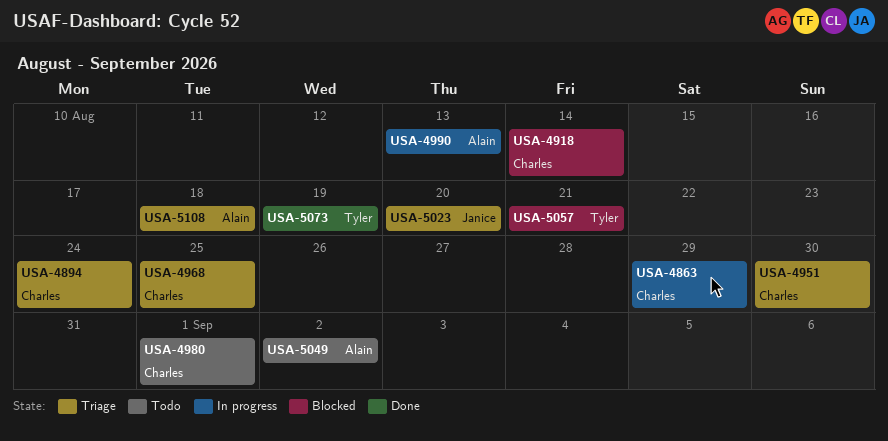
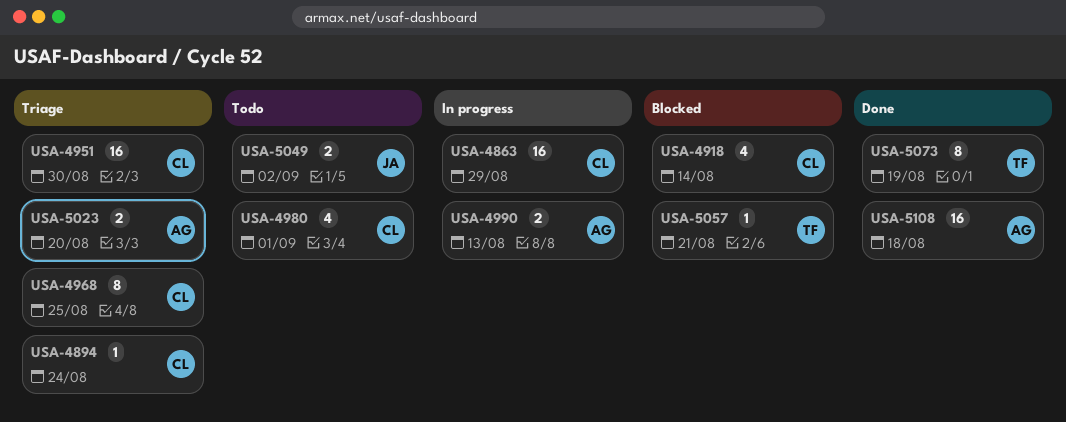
USA-5023, owner: Janice -> Alain
USA-5049, owner: Alain -> Janice
USA-5108, status: Triage -> Done

